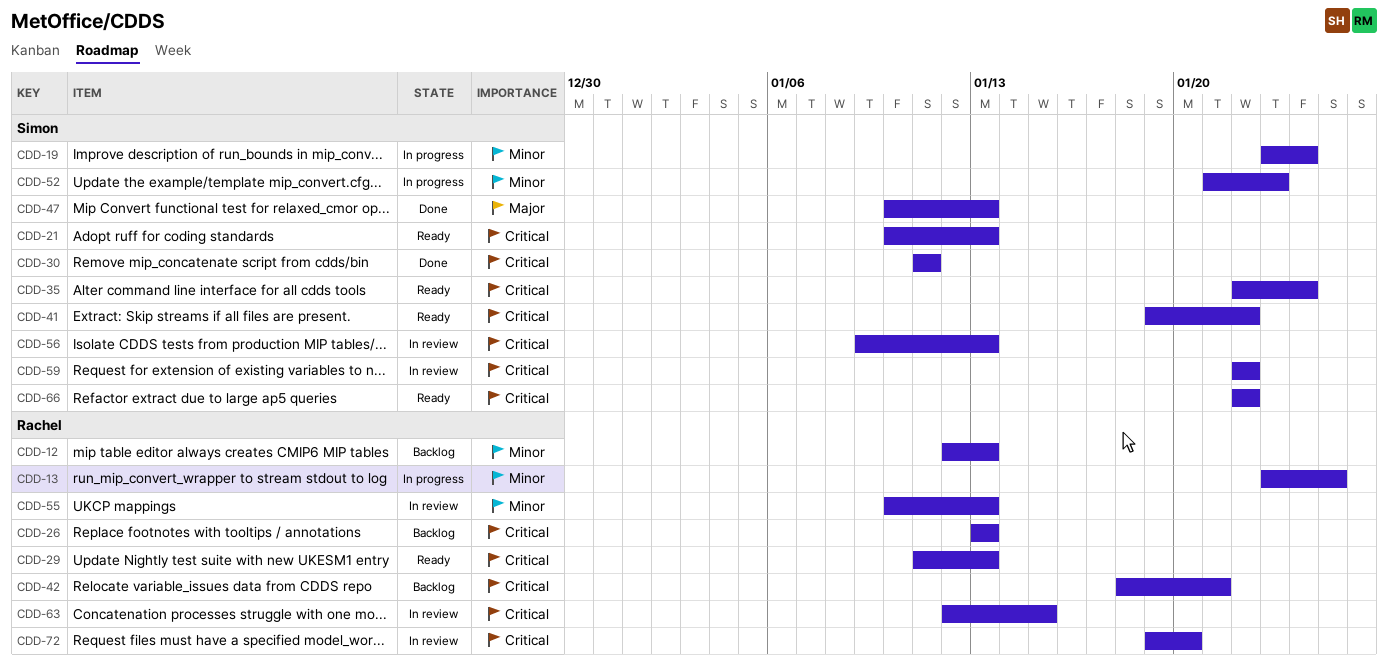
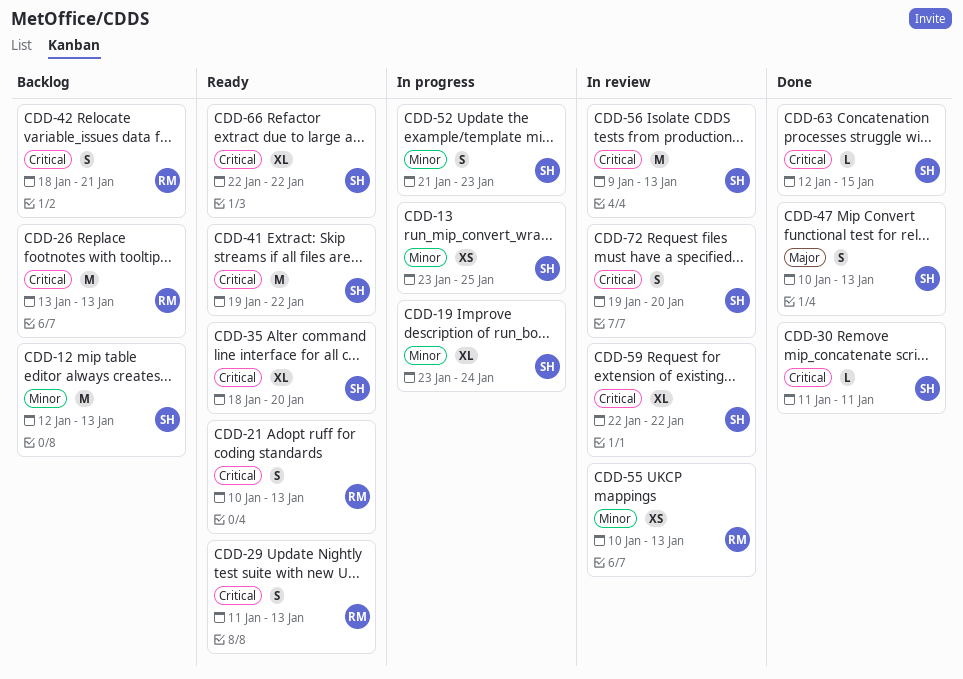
CDD-12, owner: Rachel -> Simon
CDD-13, owner: Rachel -> Simon
CDD-21, owner: Simon -> Rachel
CDD-35, start: Jan 22 -> Jan 18
CDD-35, due: Jan 24 -> Jan 20
CDD-63, status: In review -> Done
CDD-63, owner: Rachel -> Simon
CDD-72, owner: Rachel -> Simon

